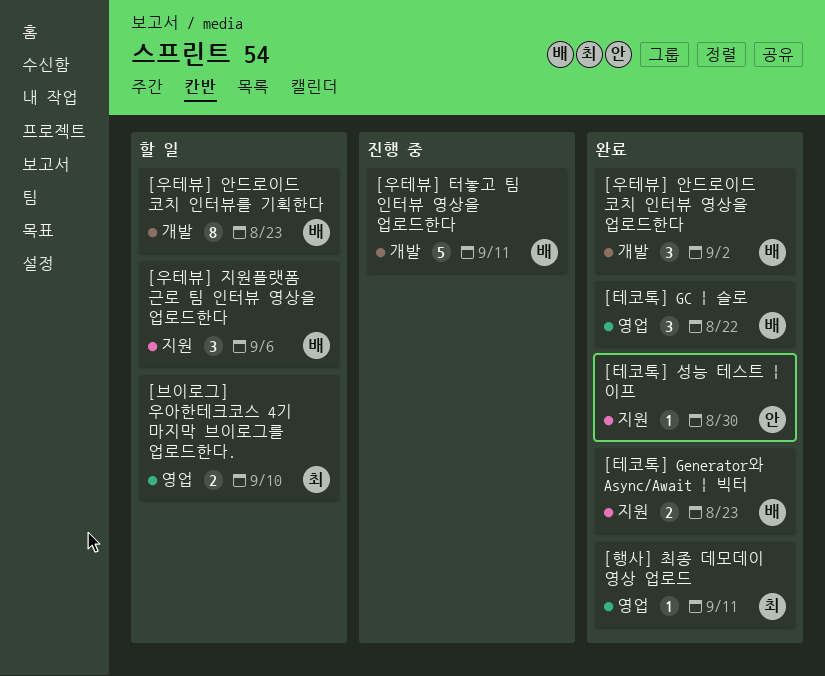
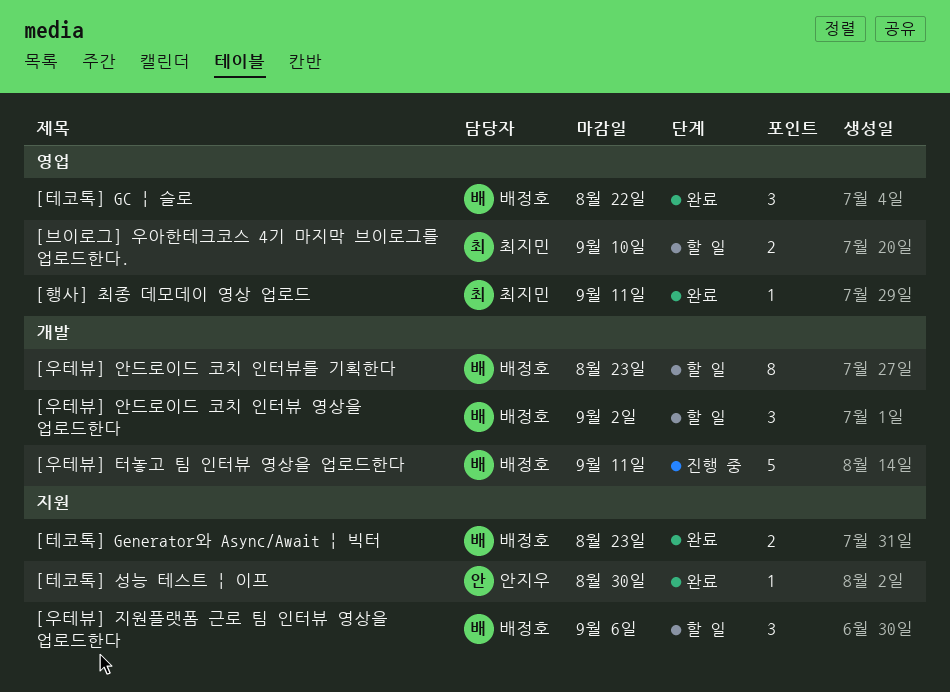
[우테뷰] 안드로이드 코치 인터뷰 영상을 업로드한다, status: 완료 -> 할 일

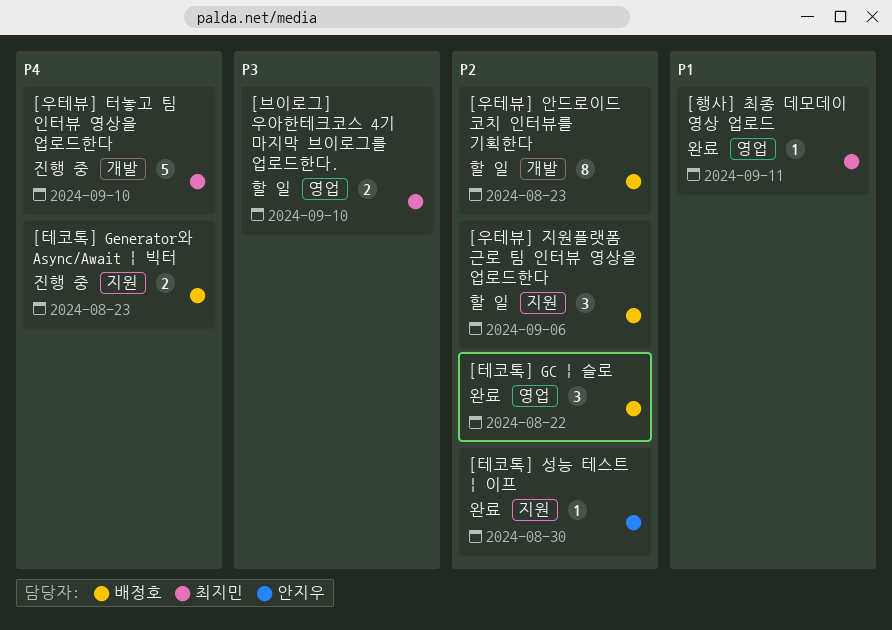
[우테뷰] 안드로이드 코치 인터뷰 영상을 업로드한다: present -> none
[우테뷰] 터놓고 팀 인터뷰 영상을 업로드한다, owner: 배정호 -> 최지민
[우테뷰] 터놓고 팀 인터뷰 영상을 업로드한다, due: Sep 11 -> Sep 10
[테코톡] Generator와 Async/Await | 빅터, status: 완료 -> 진행 중

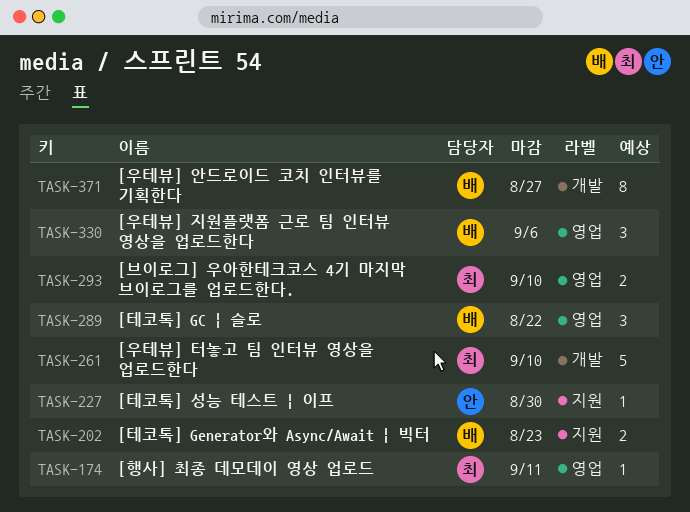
[우테뷰] 안드로이드 코치 인터뷰를 기획한다, due: Aug 23 -> Aug 27
[우테뷰] 지원플랫폼 근로 팀 인터뷰 영상을 업로드한다, label: 지원 -> 영업

